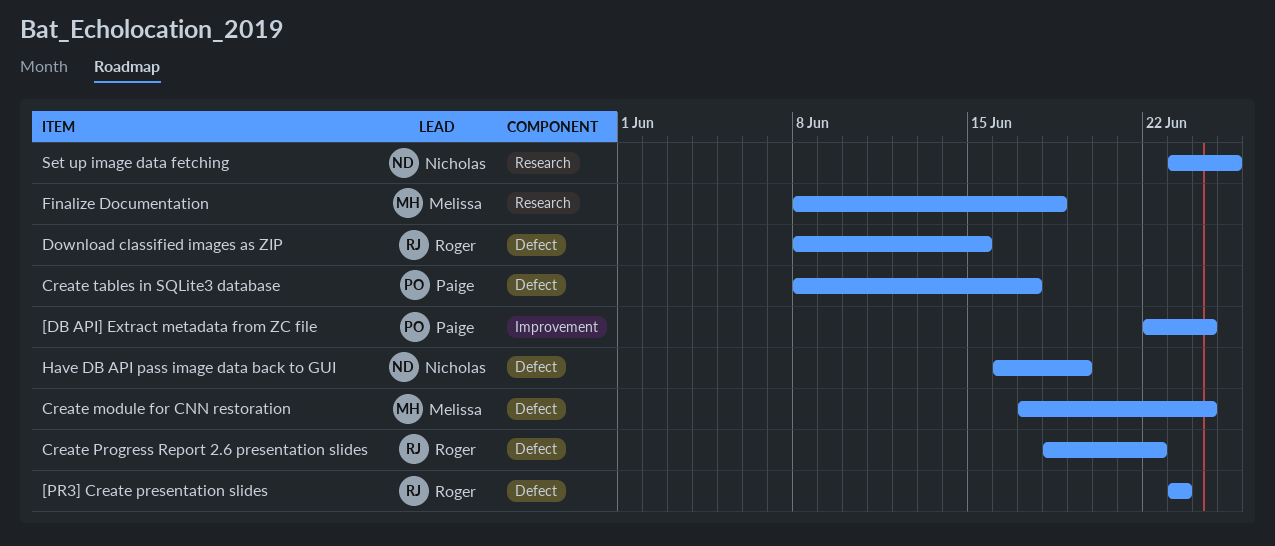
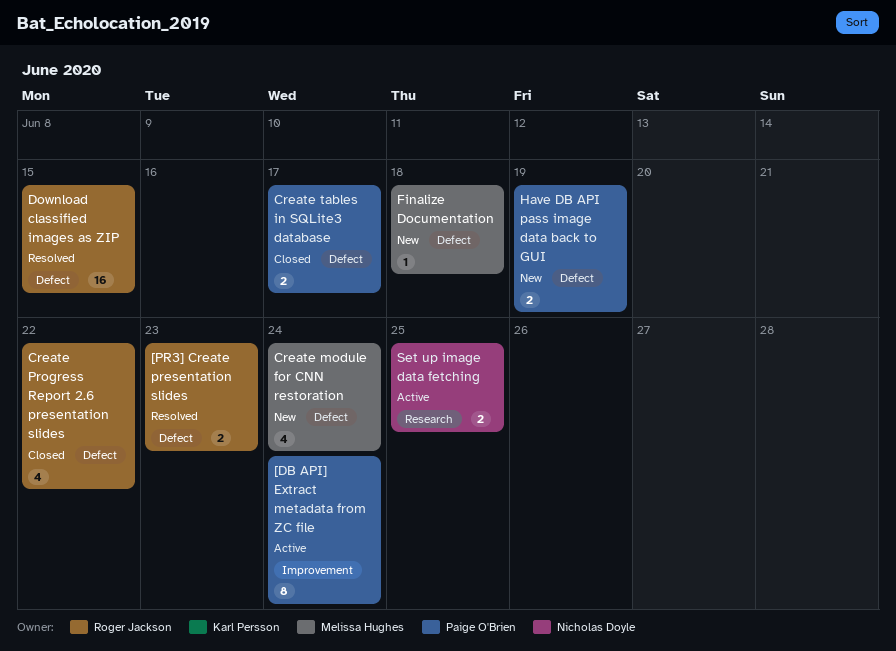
Finalize Documentation, label: Research -> Defect
Have DB API pass image data back to GUI, owner: Nicholas Doyle -> Paige O'Brien

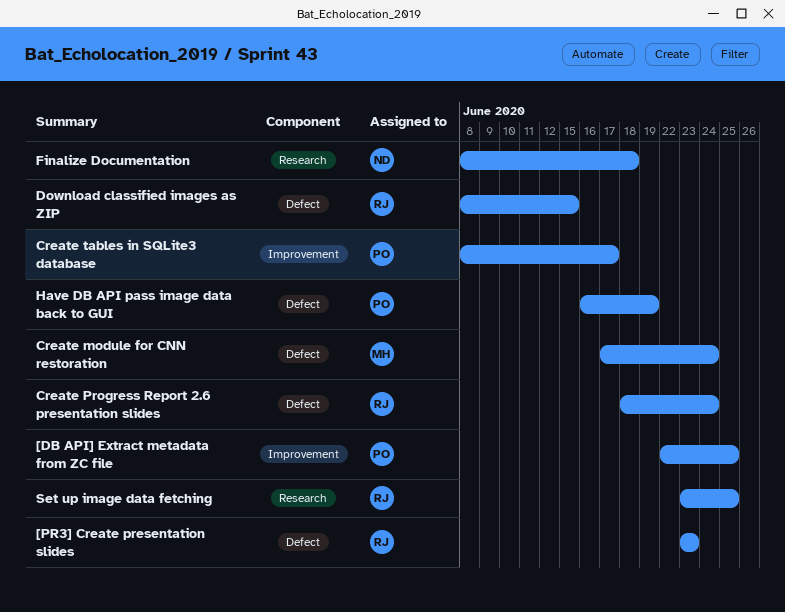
[DB API] Extract metadata from ZC file, due: Jun 24 -> Jun 25
Create Progress Report 2.6 presentation slides, due: Jun 22 -> Jun 24
Create tables in SQLite3 database, label: Defect -> Improvement
Finalize Documentation, owner: Melissa Hughes -> Nicholas Doyle
Finalize Documentation, label: Defect -> Research
Set up image data fetching, owner: Nicholas Doyle -> Roger Jackson

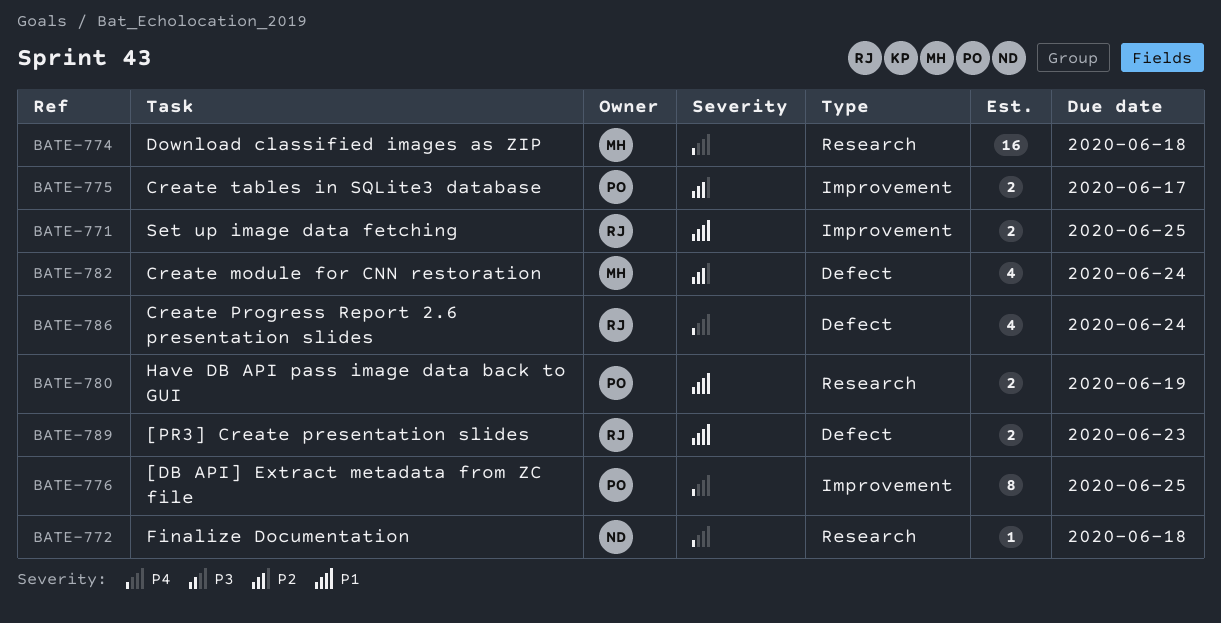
Download classified images as ZIP, owner: RJ -> MH
Download classified images as ZIP, label: Defect -> Research
Download classified images as ZIP, due: Jun 15 -> Jun 18
Have DB API pass image data back to GUI, label: Defect -> Research
Set up image data fetching, label: Research -> Improvement

